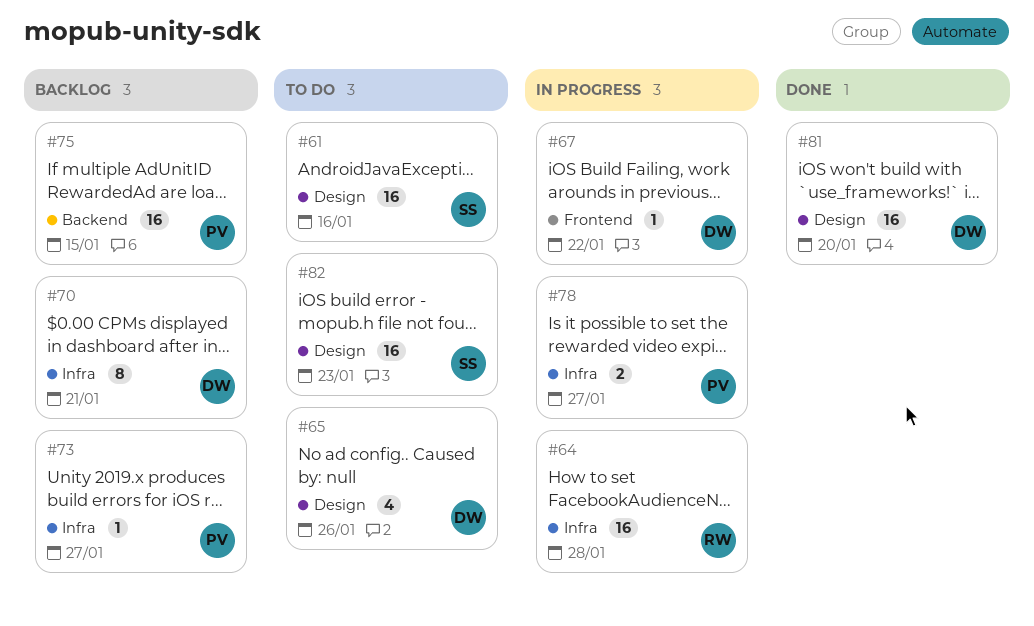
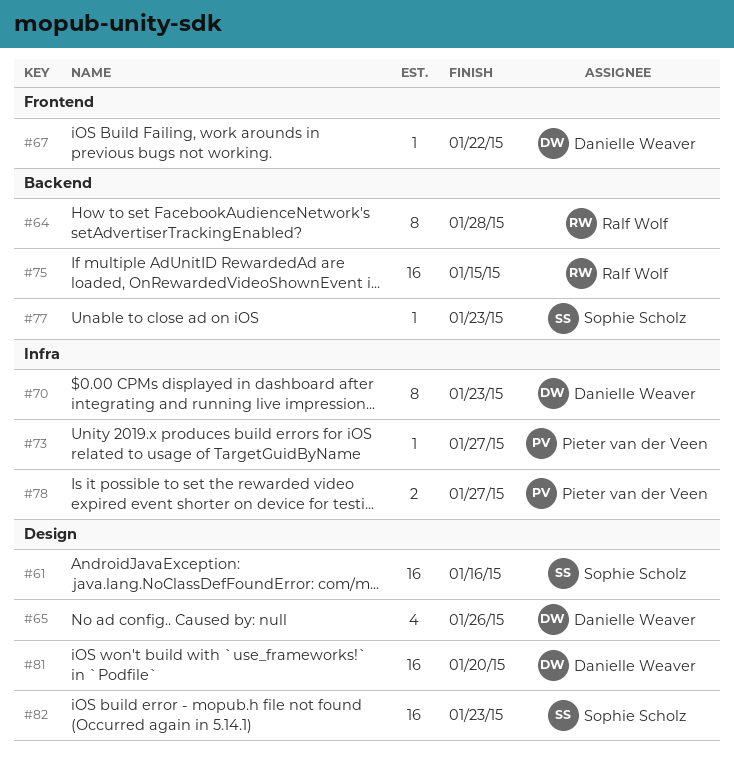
#64, label: Infra -> Backend
#64, estimate: 16 -> 8
#70, due: Jan 21 -> Jan 23
#75, owner: Pieter van der Veen -> Ralf Wolf
#77: none -> present

